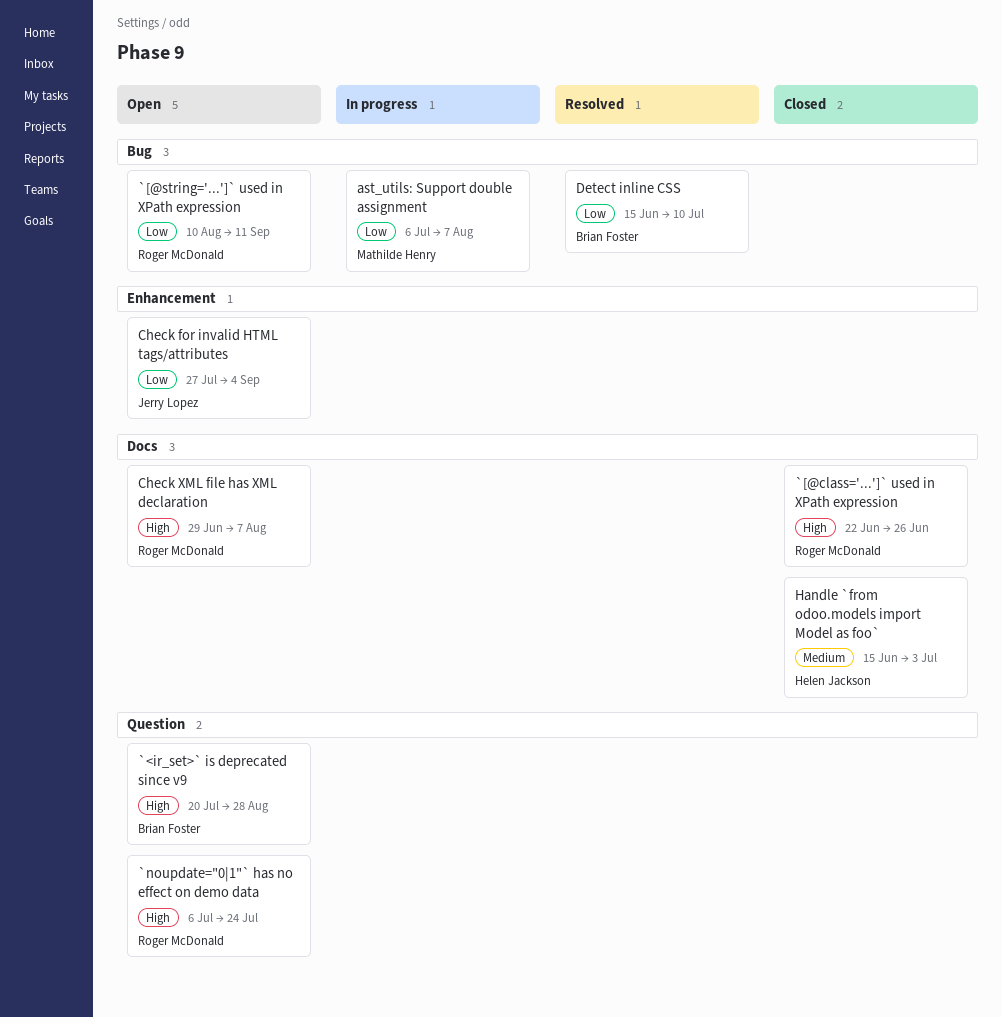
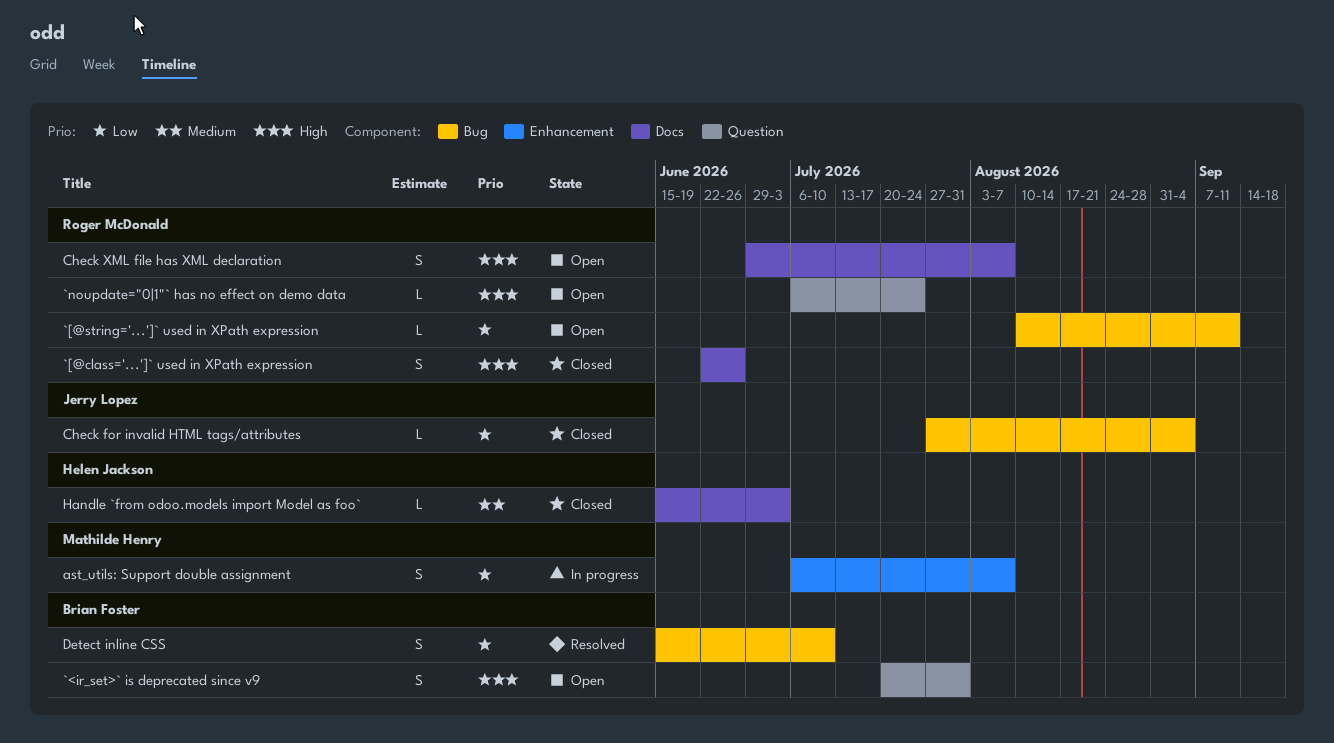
`<ir_set>` is deprecated since v9, due: Aug 28 -> Jul 31
ast_utils: Support double assignment, label: Bug -> Enhancement
Check for invalid HTML tags/attributes, status: Open -> Closed
Check for invalid HTML tags/attributes, label: Enhancement -> Bug

